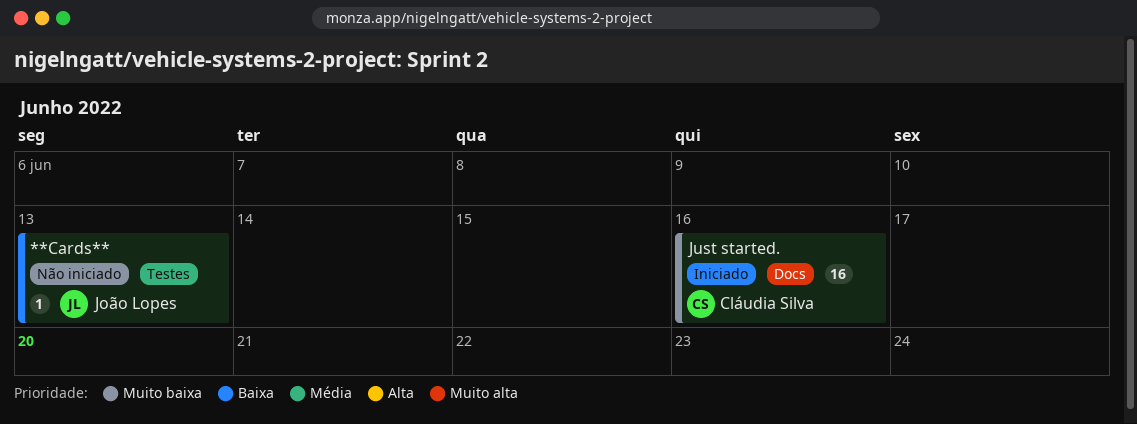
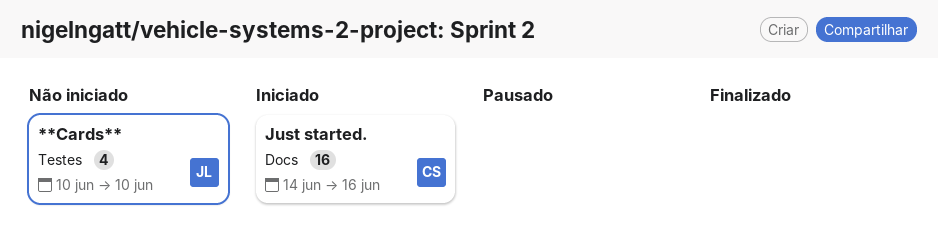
**Cards**, estimate: 1 -> 4
**Cards**, due: Jun 13 -> Jun 10

